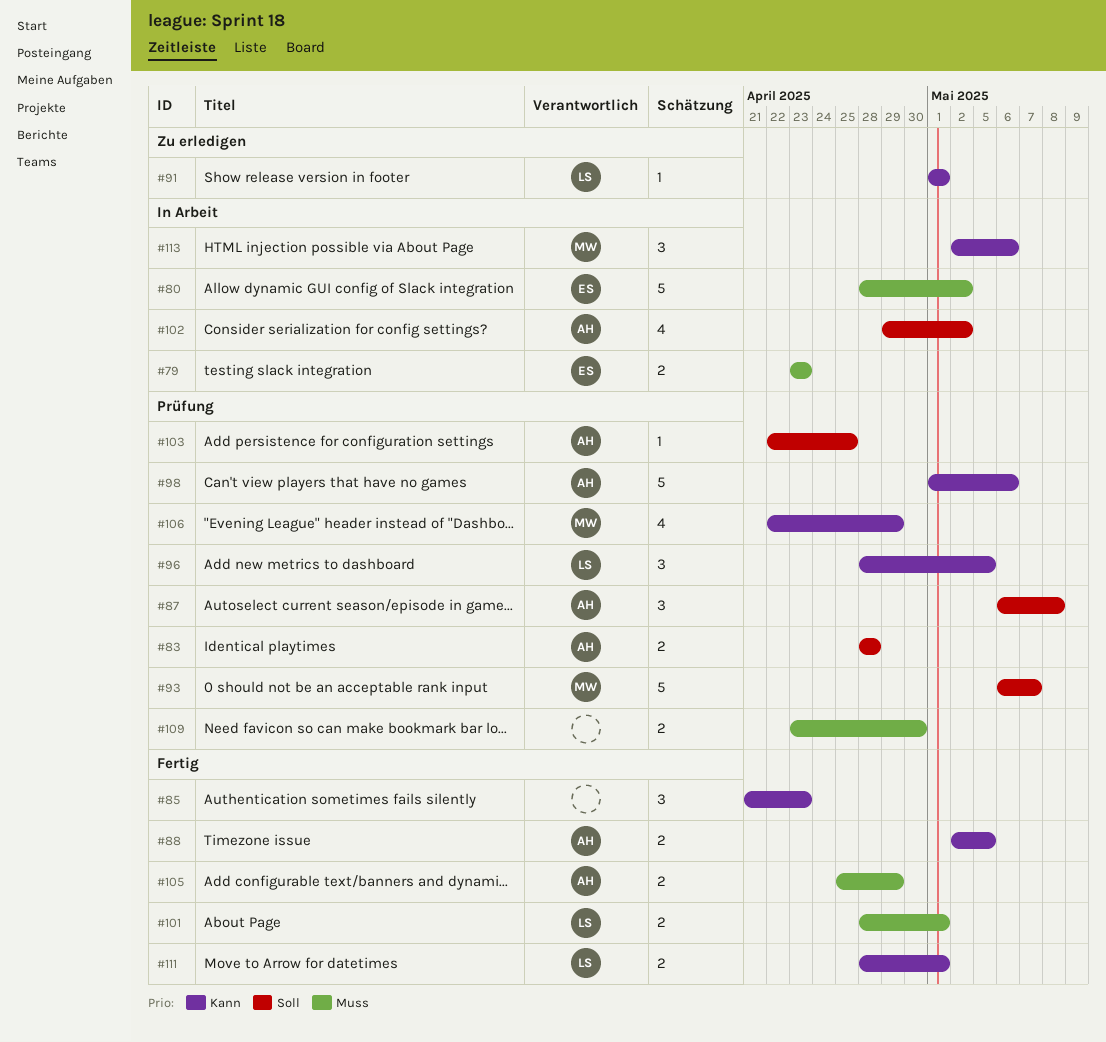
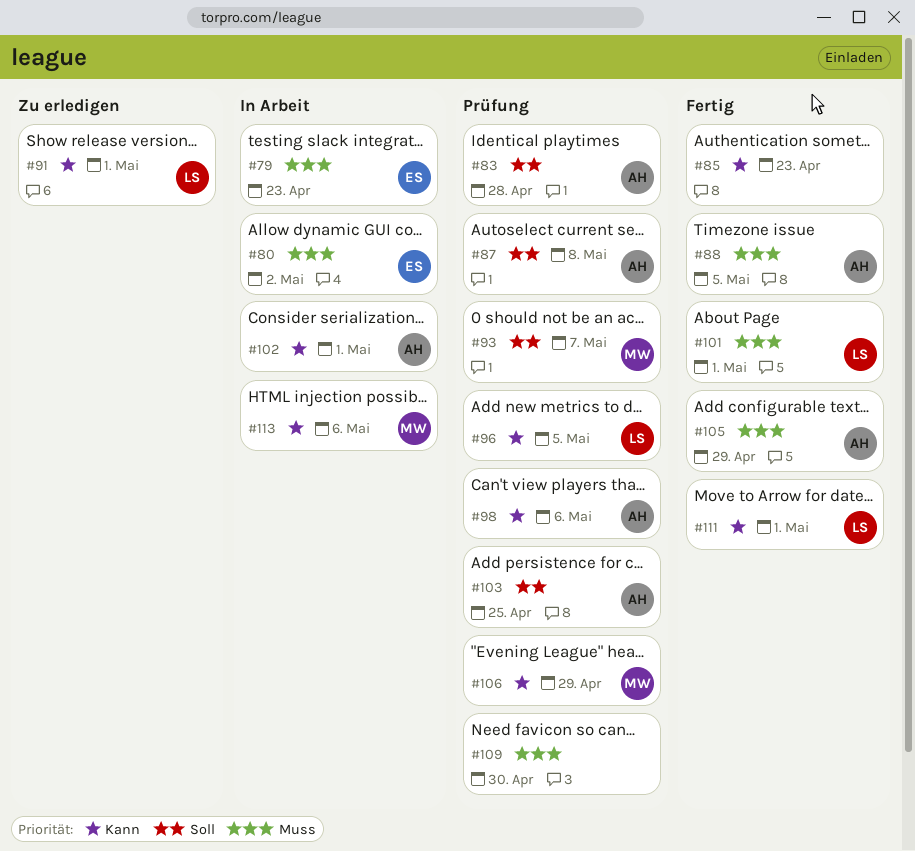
#88, priority: Kann -> Muss
#102, priority: Soll -> Kann
#102, due: May 2 -> May 1

